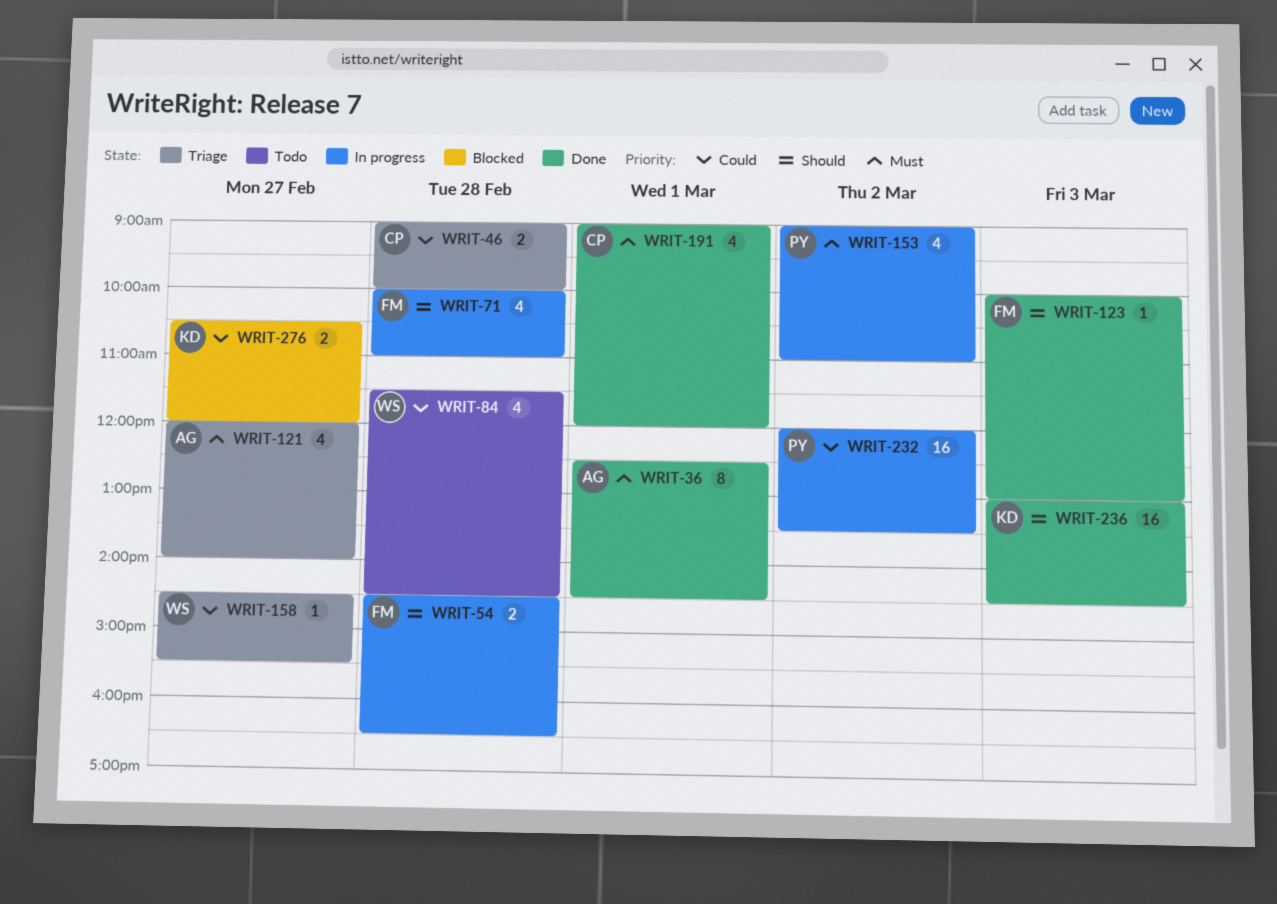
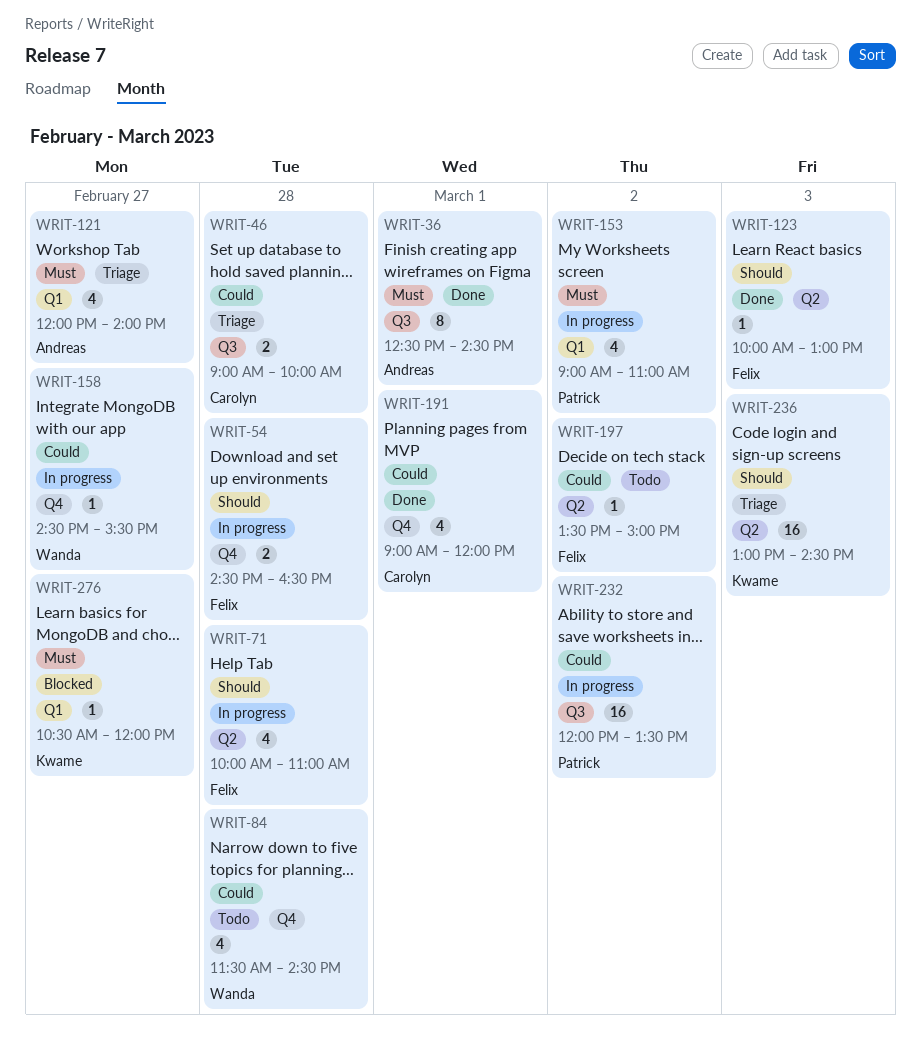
WRIT-158, status: Triage -> In progress
WRIT-191, priority: Must -> Could
WRIT-197: none -> present
WRIT-236, status: Done -> Triage
WRIT-276, priority: Could -> Must
WRIT-276, estimate: 2 -> 1

